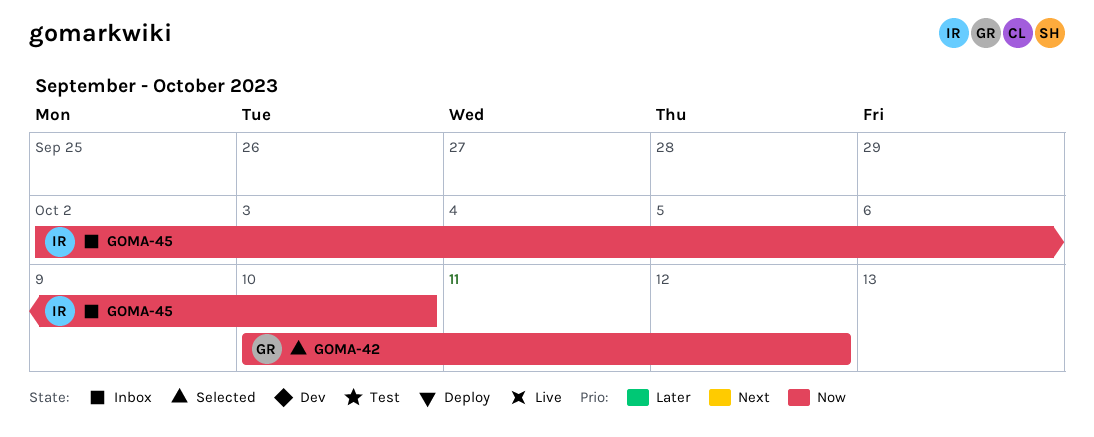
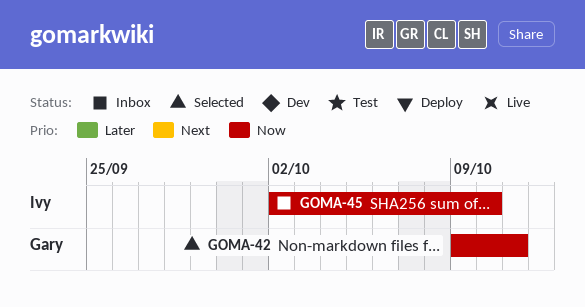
GOMA-42, start: Oct 10 -> Oct 9
GOMA-42, due: Oct 12 -> Oct 11

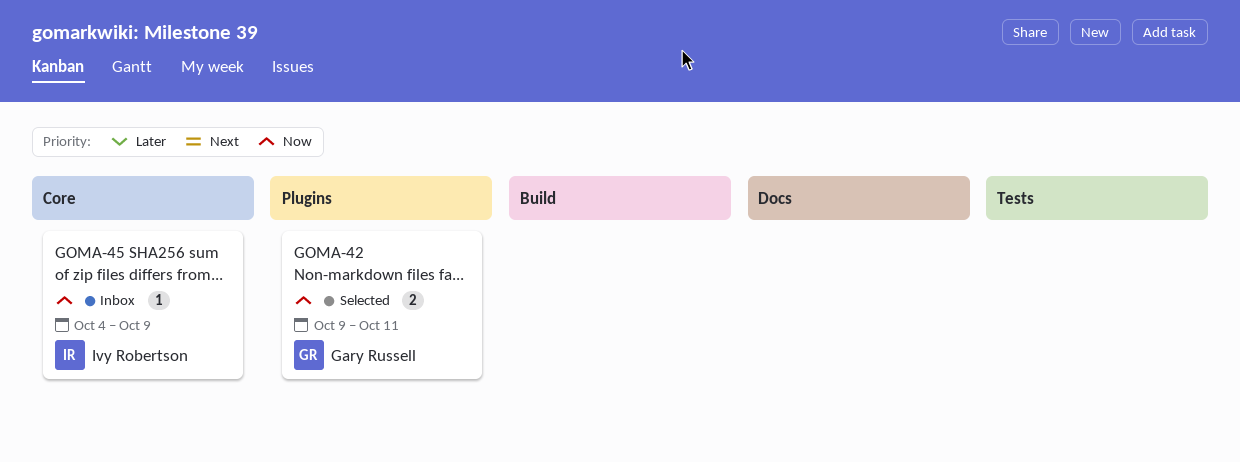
GOMA-45, start: Oct 2 -> Oct 4
GOMA-45, due: Oct 10 -> Oct 9

